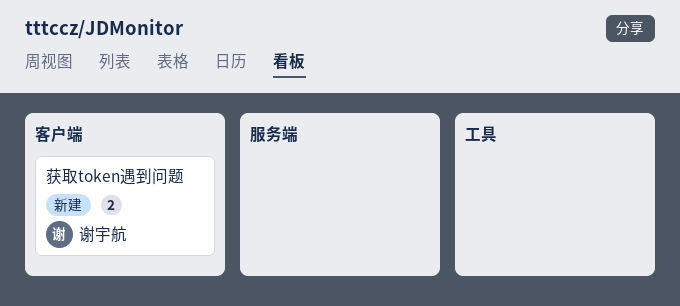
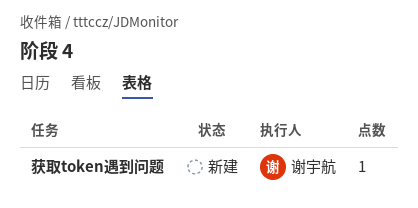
获取token遇到问题, estimate: 2 -> 1

